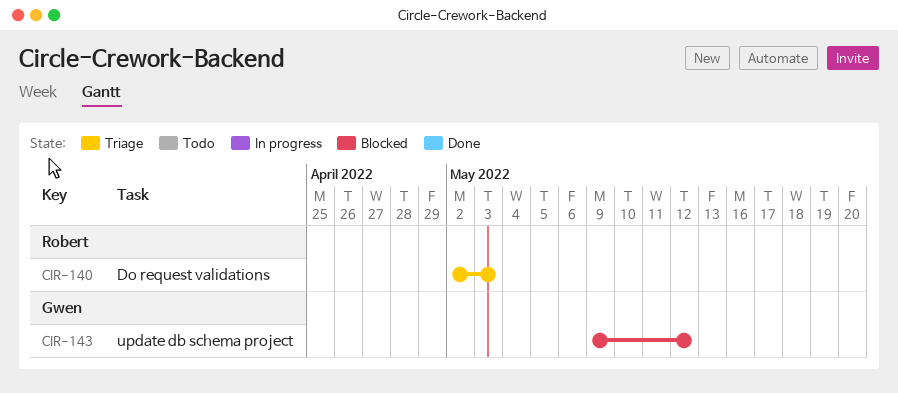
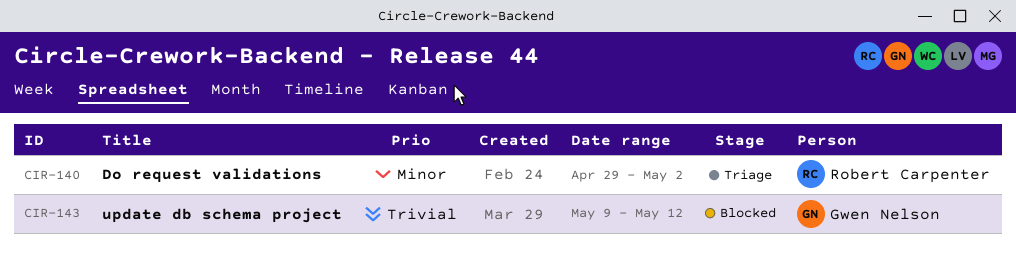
CIR-140, start: May 2 -> Apr 29
CIR-140, due: May 3 -> May 2

